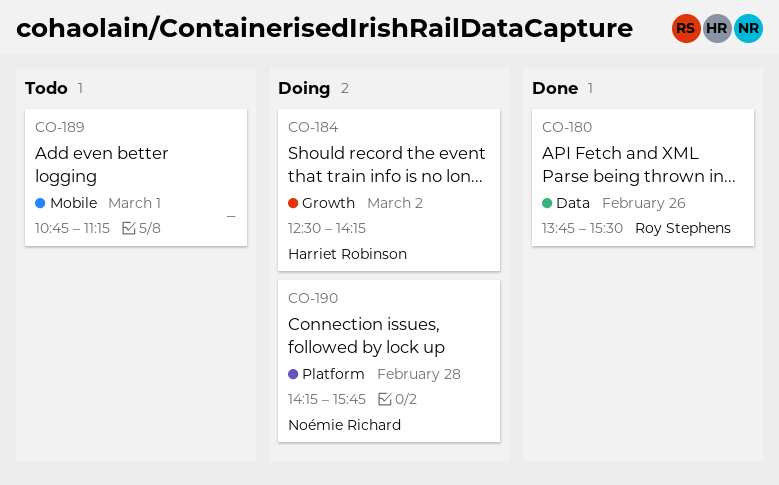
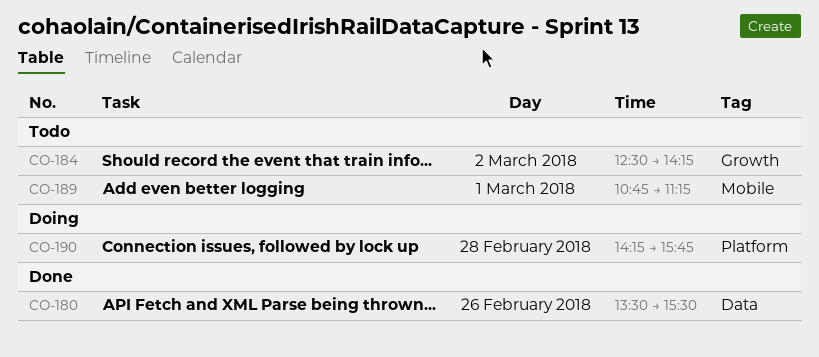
CO-180, begins: 13:45 -> 13:30
CO-184, status: Doing -> Todo

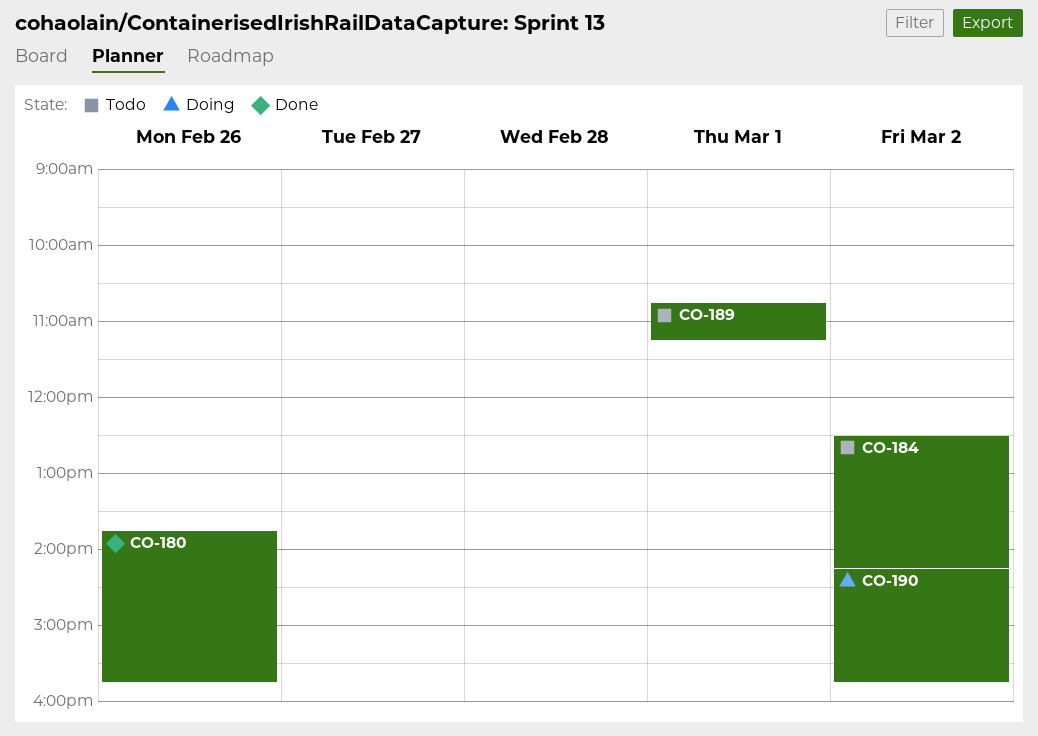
CO-180, begins: 13:30 -> 13:45
CO-180, ends: 15:30 -> 15:45
CO-190, day: Feb 28 -> Mar 2

